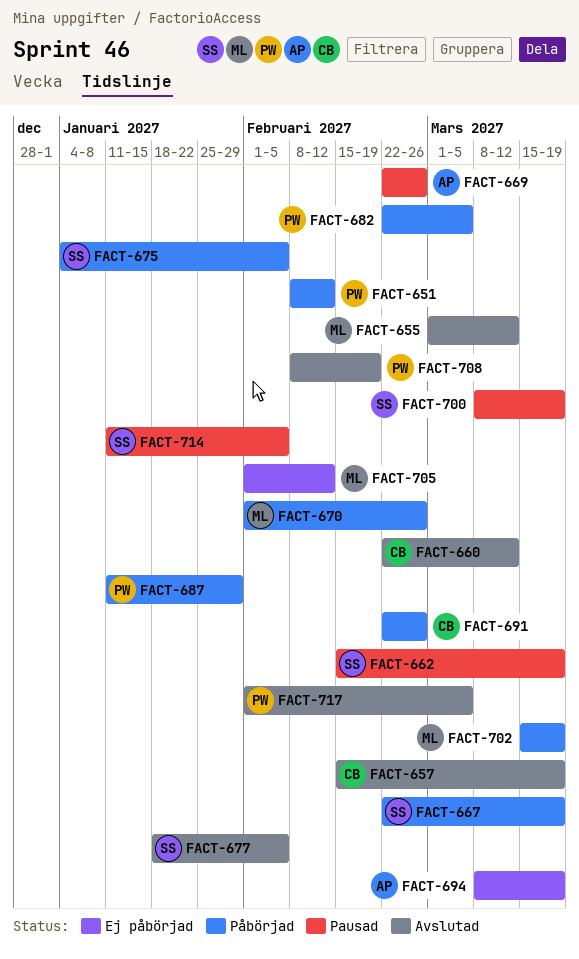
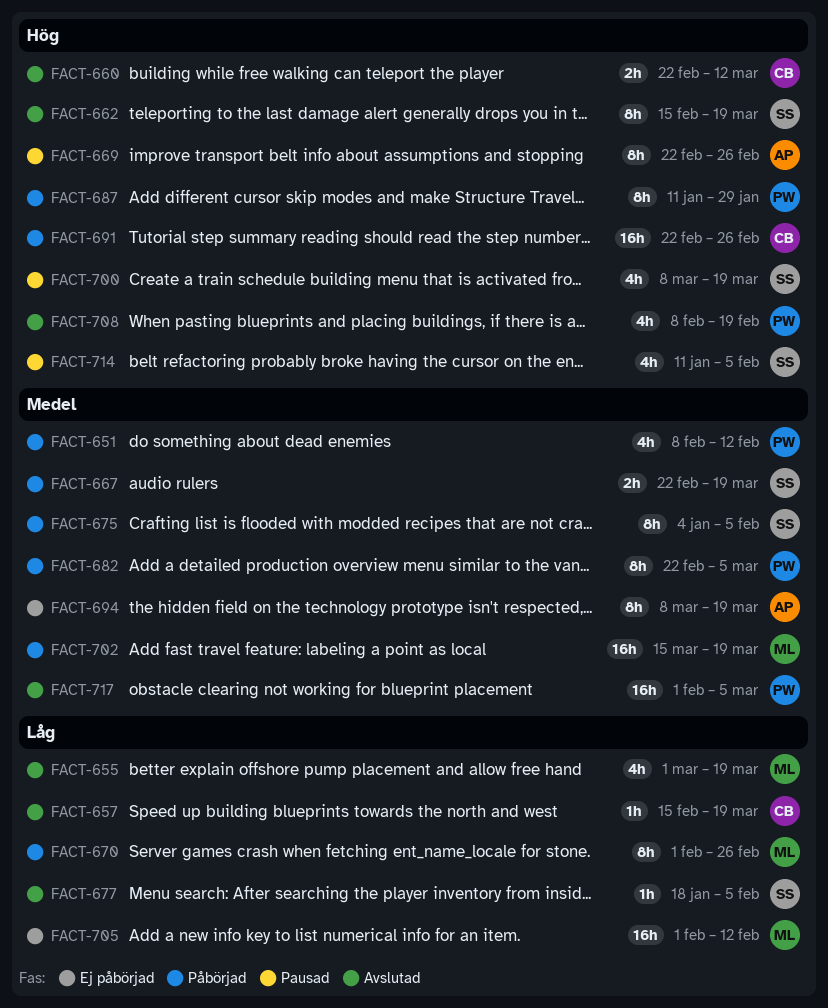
FACT-655, due: Mar 12 -> Mar 19
FACT-662, status: Pausad -> Avslutad

